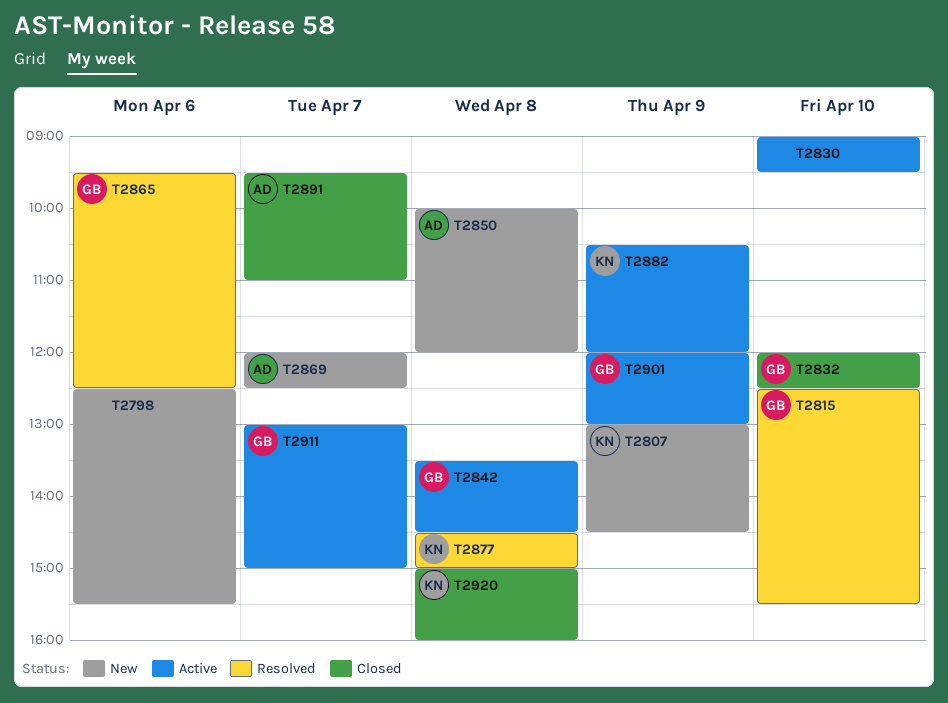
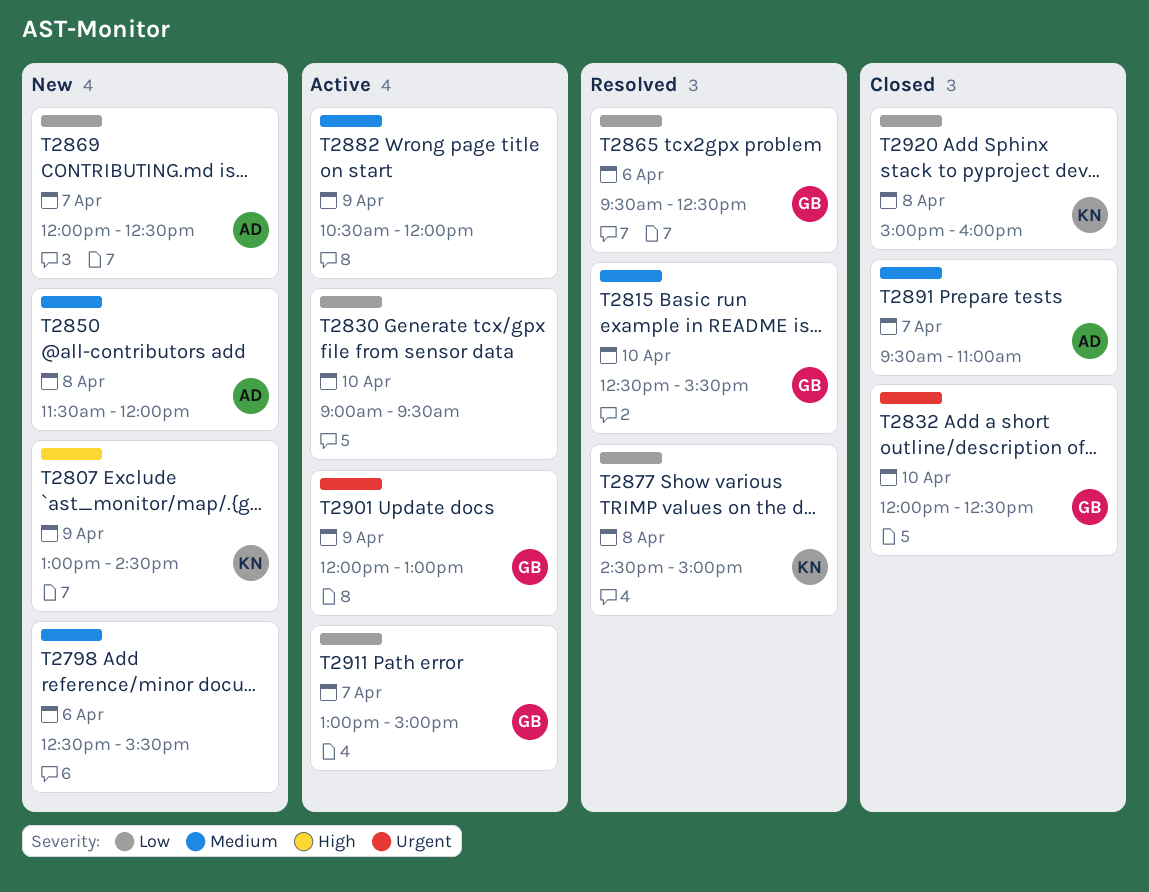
T2842: present -> none
T2850, begins: 10:00 -> 11:30
T2882, owner: KN -> none

